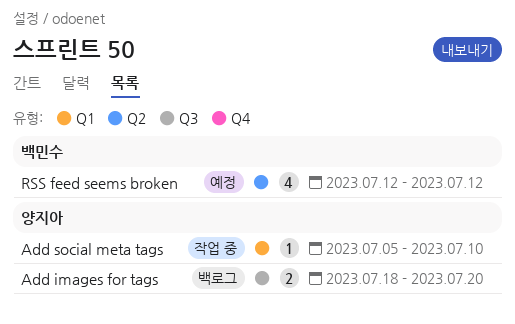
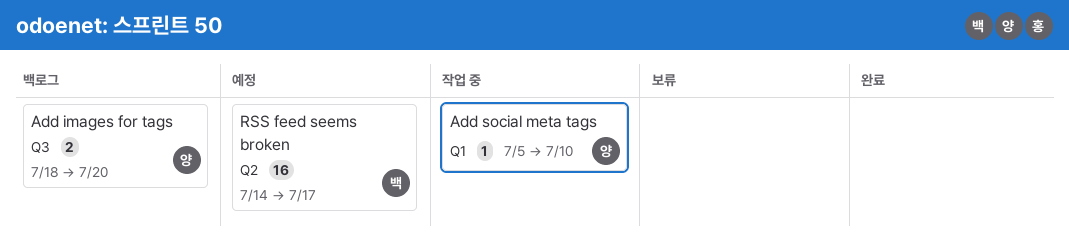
RSS feed seems broken, estimate: 4 -> 16
RSS feed seems broken, start: Jul 12 -> Jul 14
RSS feed seems broken, due: Jul 12 -> Jul 17

